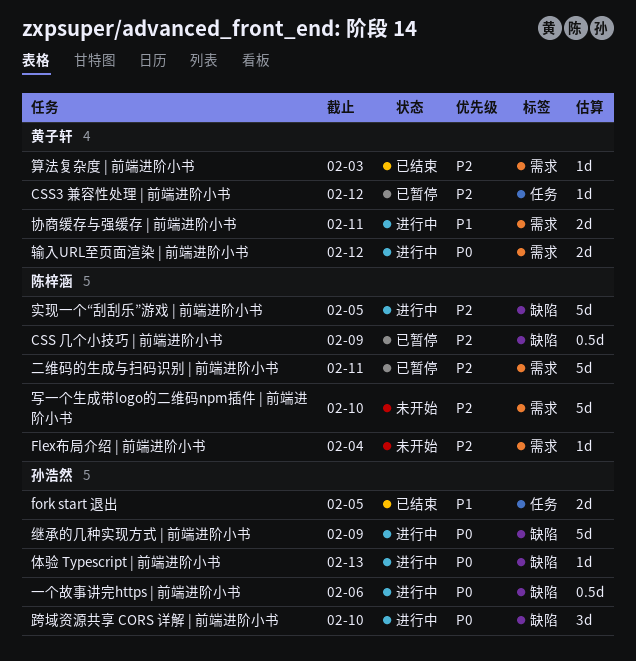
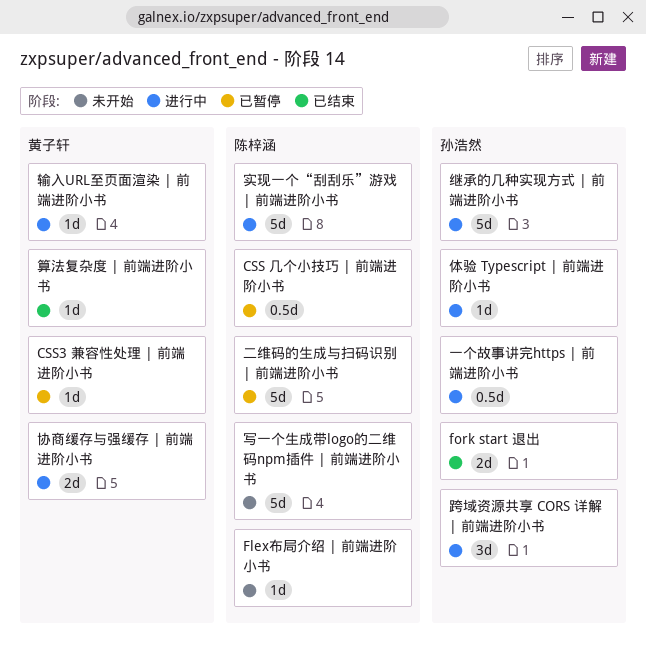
输入URL至页面渲染 | 前端进阶小书, estimate: 2d -> 1d

